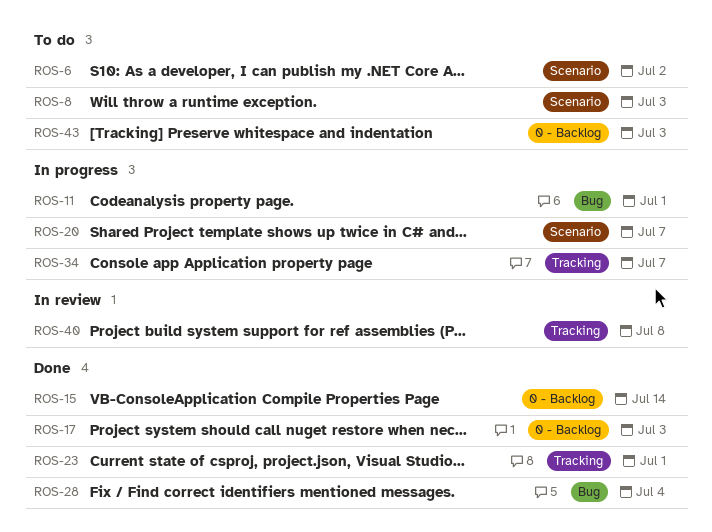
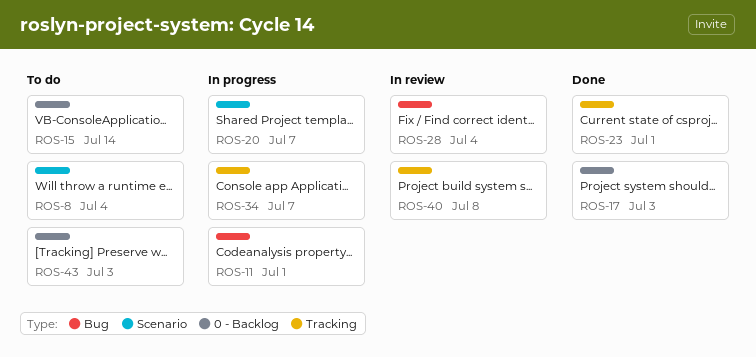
ROS-6: present -> none
ROS-8, due: Jul 3 -> Jul 4
ROS-15, status: Done -> To do
ROS-28, status: Done -> In review

